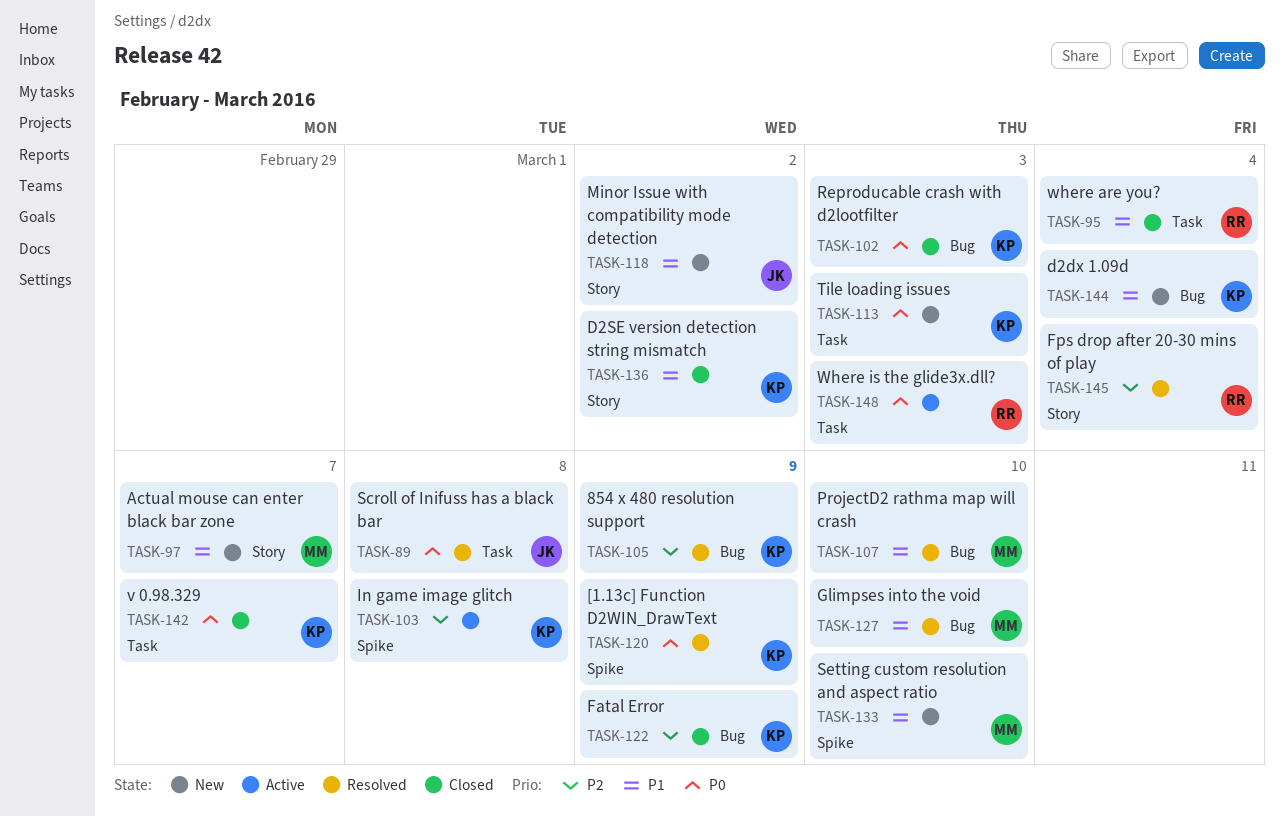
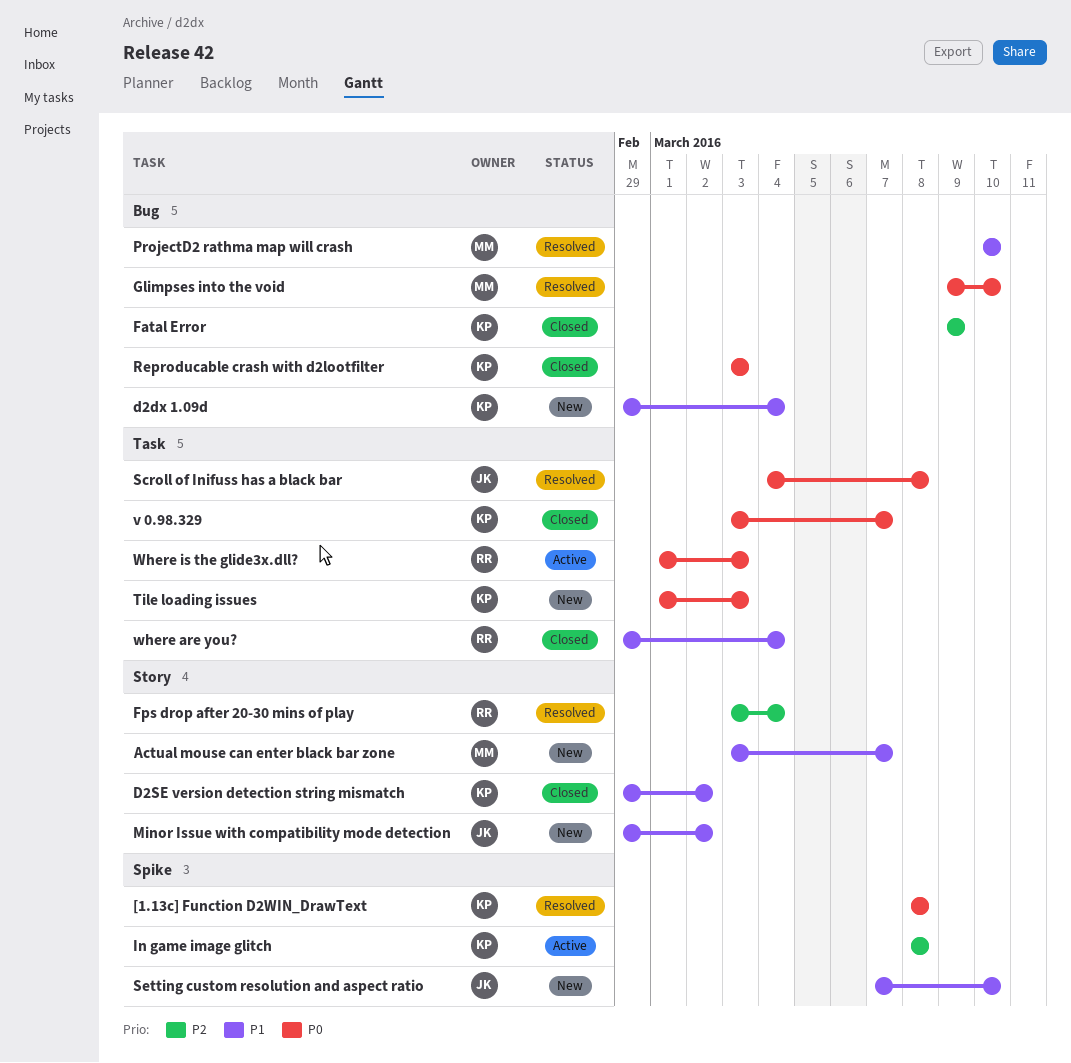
854 x 480 resolution support: present -> none
[1.13c] Function D2WIN_DrawText, due: Mar 9 -> Mar 8
Glimpses into the void, priority: P1 -> P0
Setting custom resolution and aspect ratio, owner: MM -> JK

